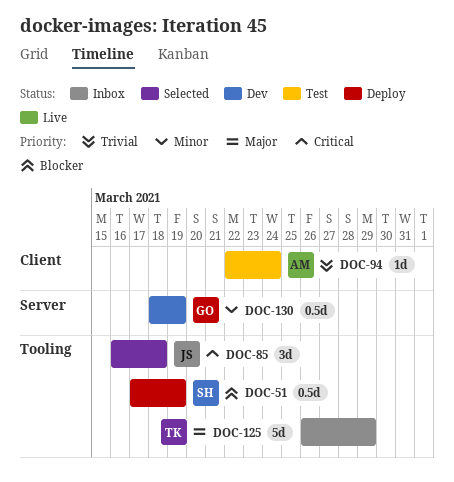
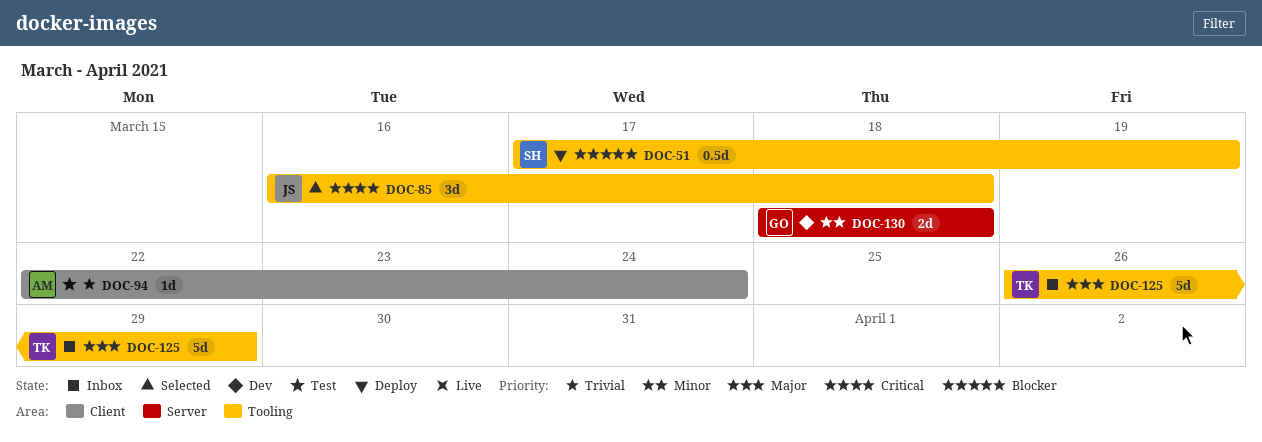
DOC-130, estimate: 0.5d -> 2d
DOC-130, due: Mar 19 -> Mar 18

